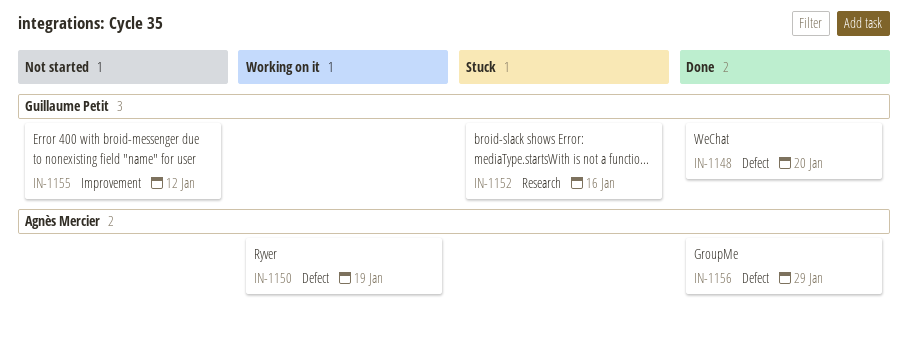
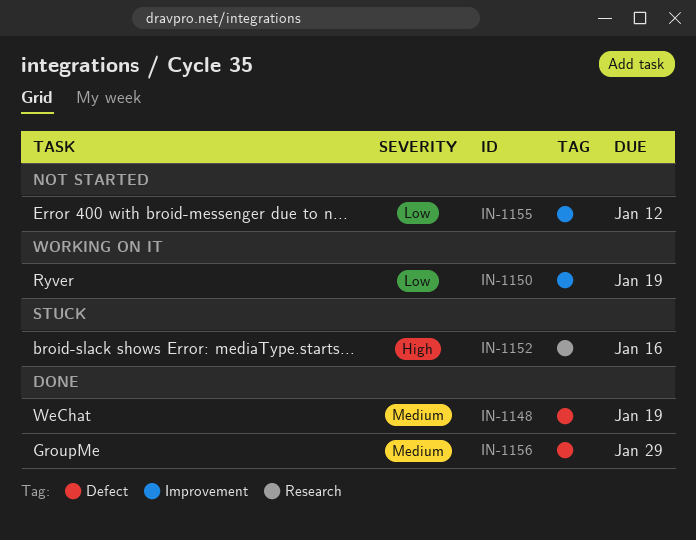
IN-1148, due: Jan 20 -> Jan 19
IN-1150, label: Defect -> Improvement

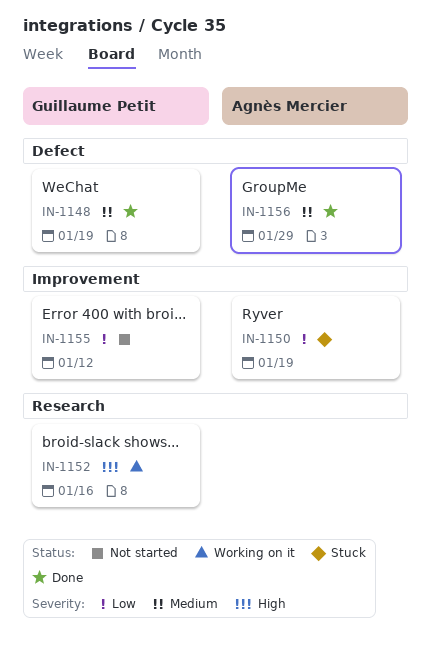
IN-1150, status: Working on it -> Stuck
IN-1152, status: Stuck -> Working on it

